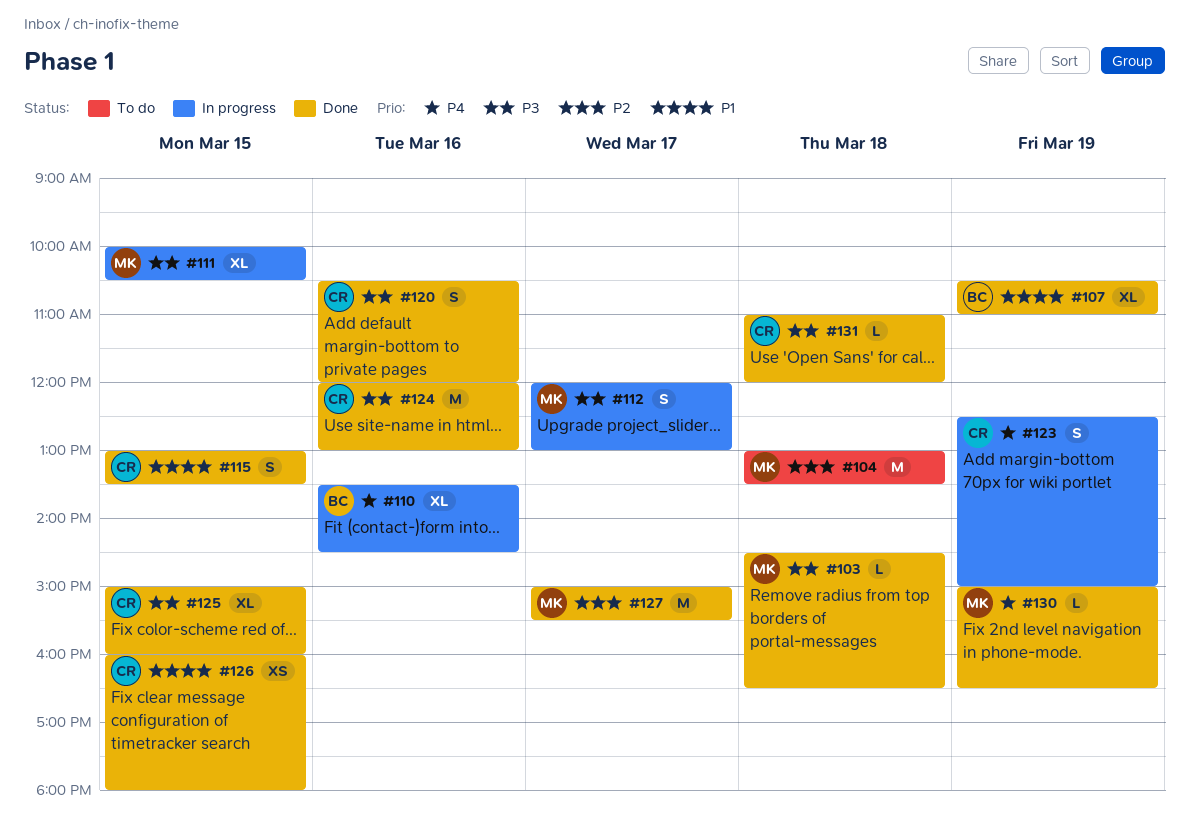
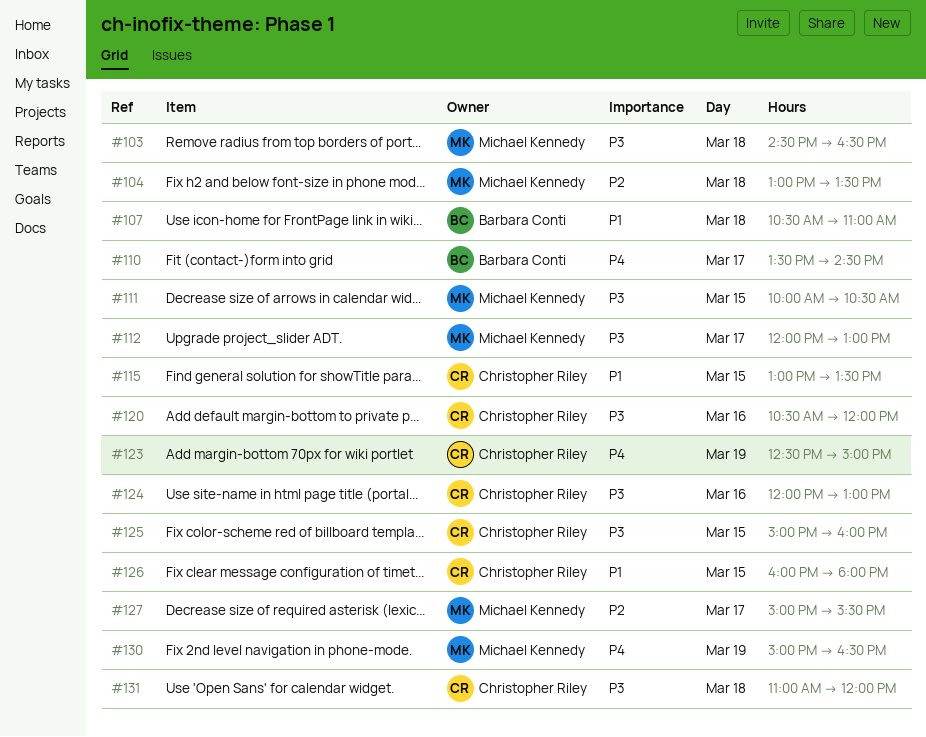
#107, day: Mar 19 -> Mar 18
#110, day: Mar 16 -> Mar 17

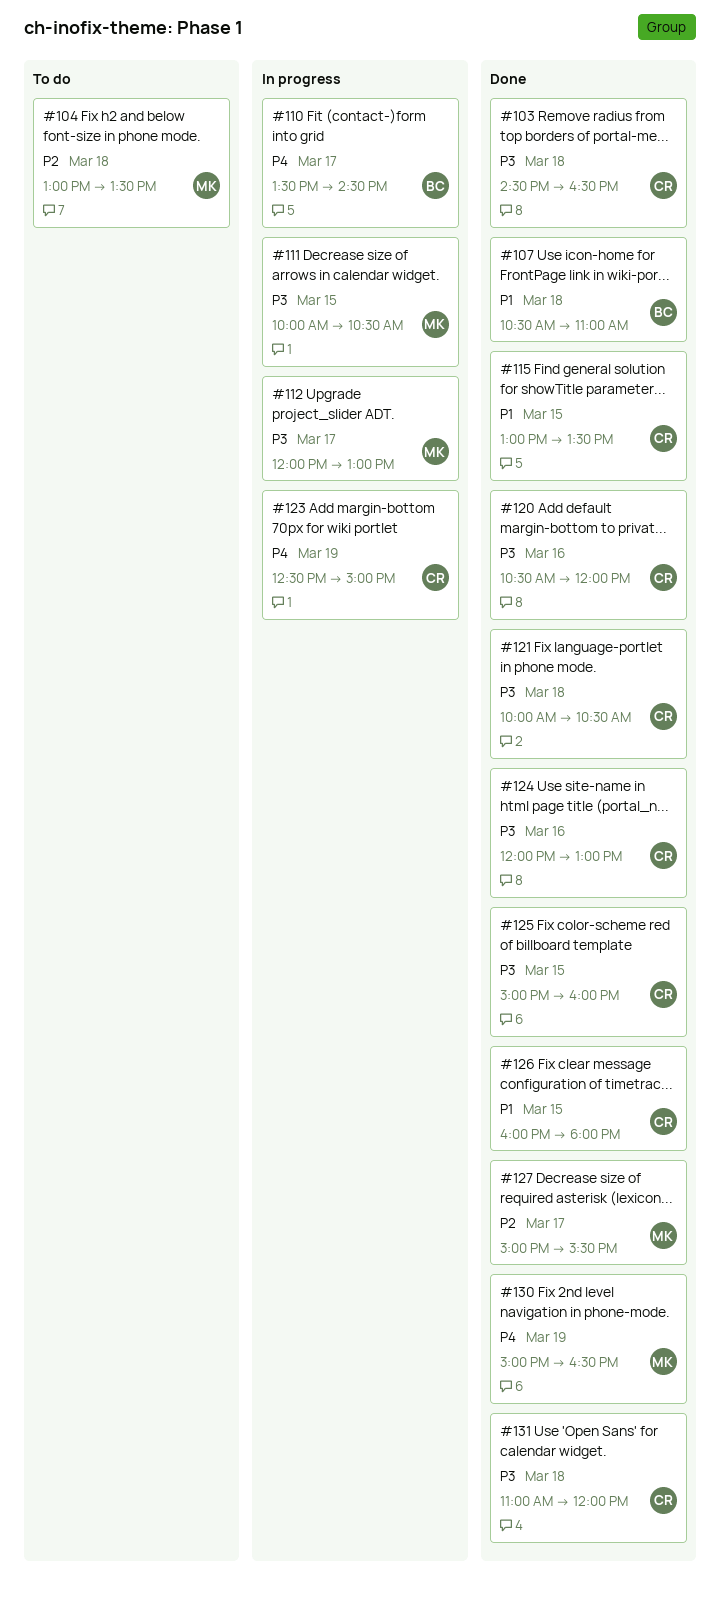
#103, owner: Michael Kennedy -> Christopher Riley
#121: none -> present

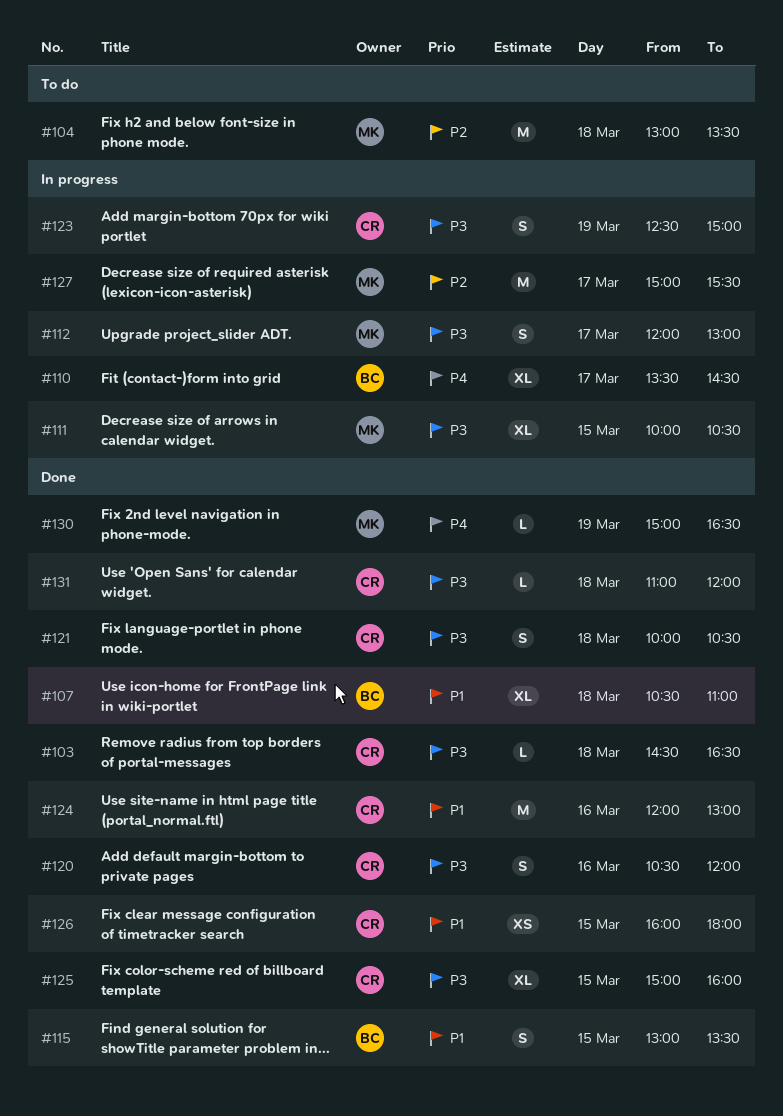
#115, owner: CR -> BC
#123, priority: P4 -> P3
#124, priority: P3 -> P1
#127, status: Done -> In progress

